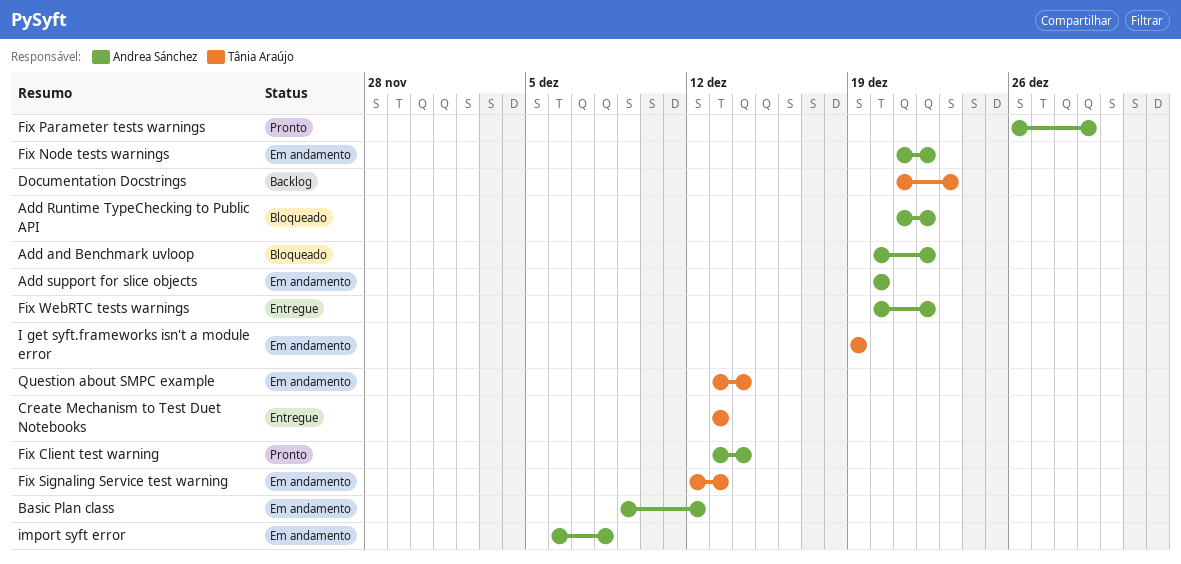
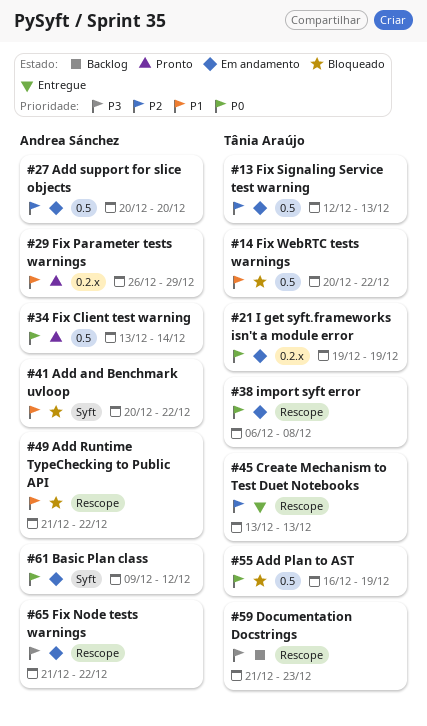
Add Plan to AST: none -> present
Fix WebRTC tests warnings, status: Entregue -> Bloqueado
Fix WebRTC tests warnings, owner: Andrea Sánchez -> Tânia Araújo
import syft error, owner: Andrea Sánchez -> Tânia Araújo
Question about SMPC example: present -> none

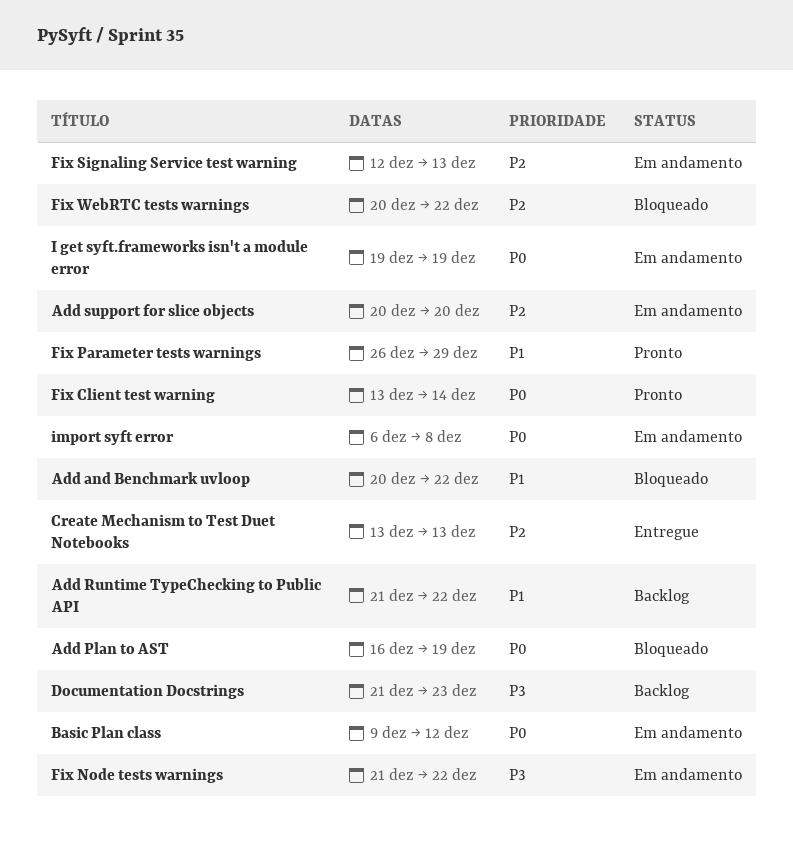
Add Runtime TypeChecking to Public API, status: Bloqueado -> Backlog
Fix WebRTC tests warnings, priority: P1 -> P2

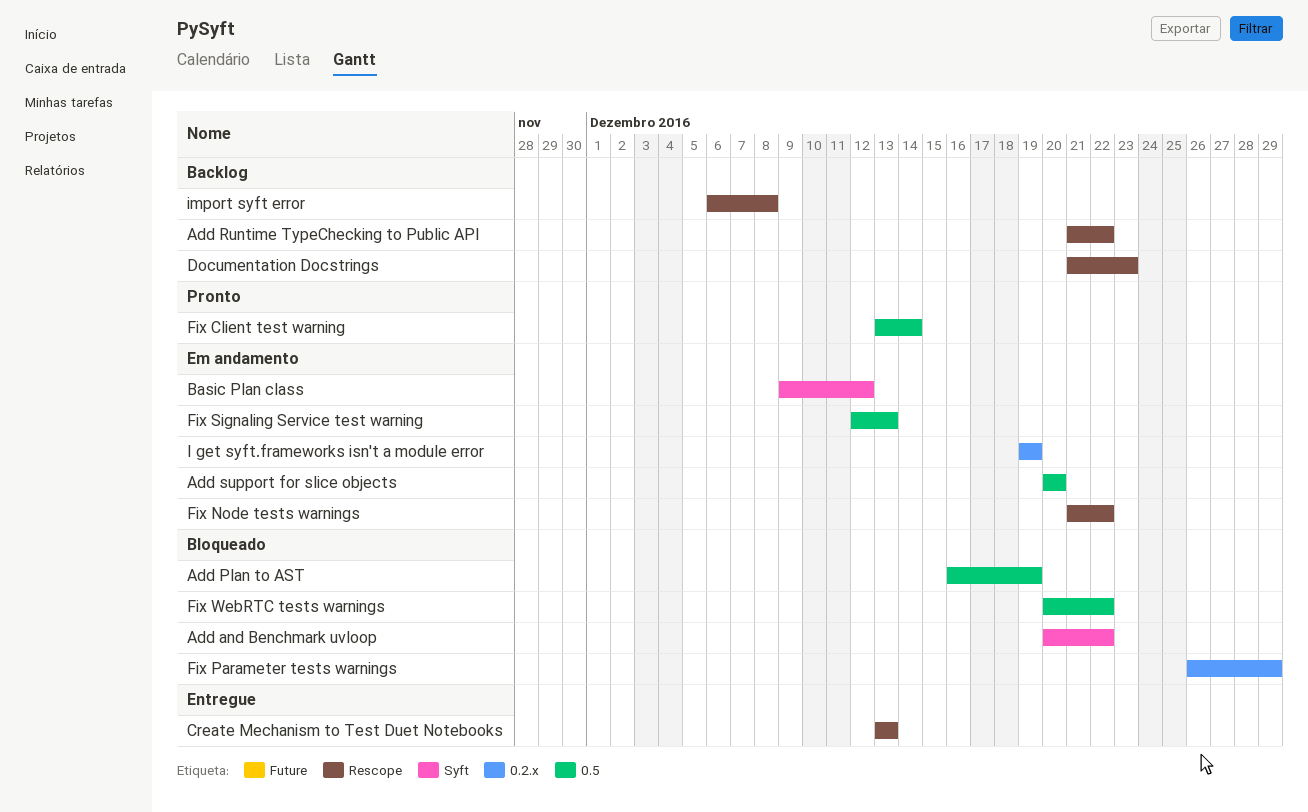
Fix Parameter tests warnings, status: Pronto -> Bloqueado
import syft error, status: Em andamento -> Backlog

